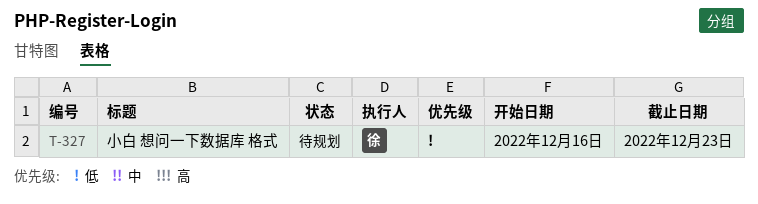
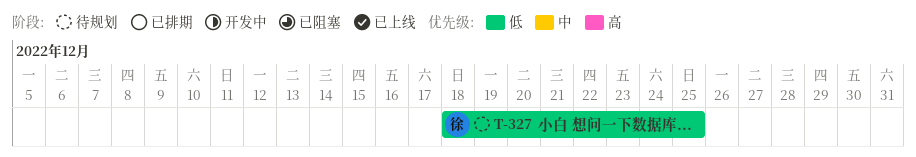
T-327, start: Dec 16 -> Dec 18
T-327, due: Dec 23 -> Dec 25

